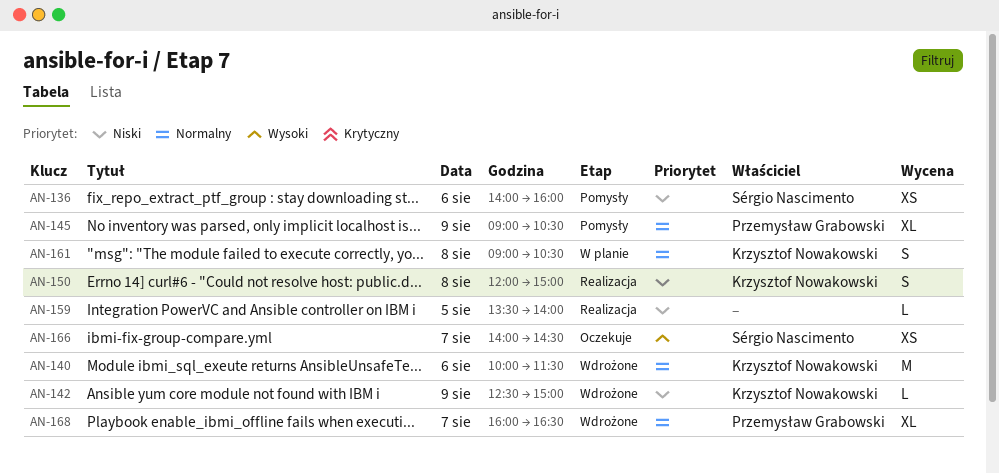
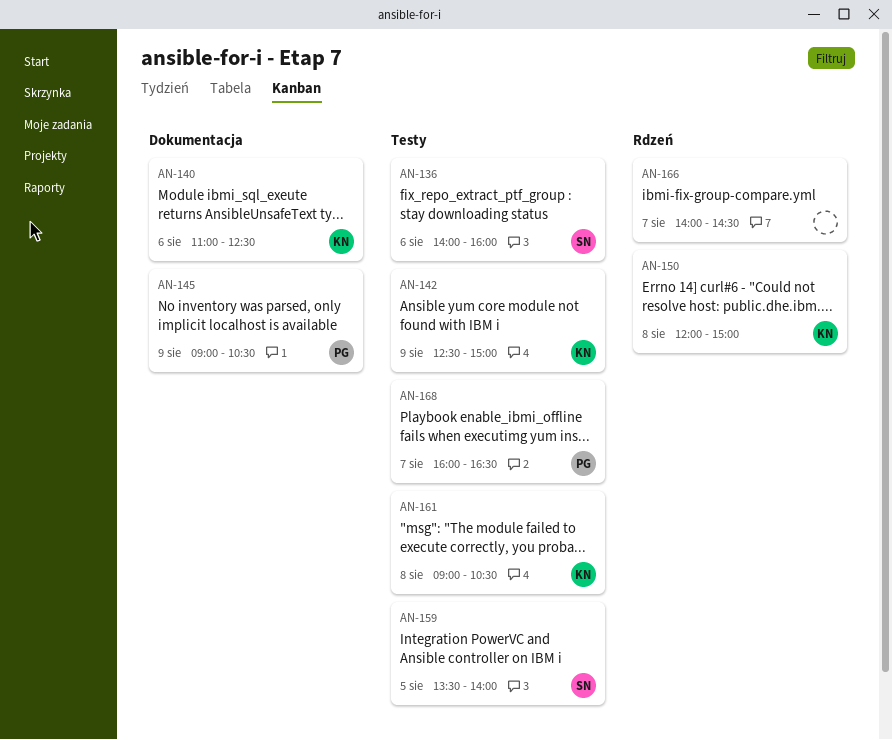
AN-140, begins: 10:00 -> 11:00
AN-140, ends: 11:30 -> 12:30
AN-159, owner: none -> Sérgio Nascimento
AN-166, owner: Sérgio Nascimento -> none

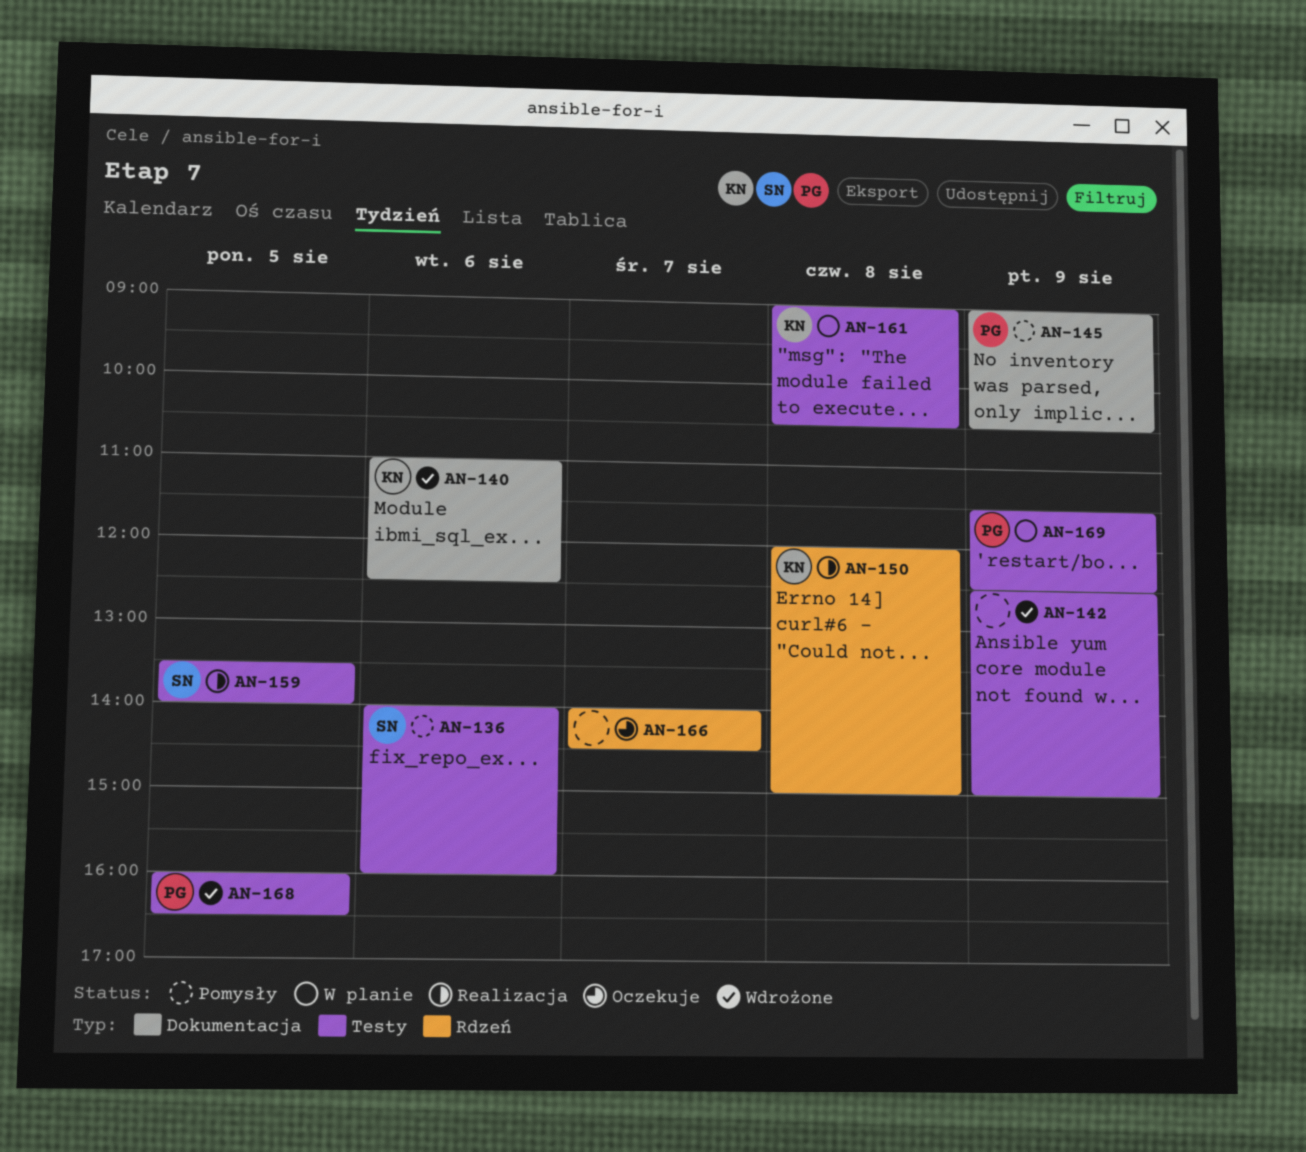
AN-142, owner: KN -> none
AN-168, day: Aug 7 -> Aug 5
AN-169: none -> present

